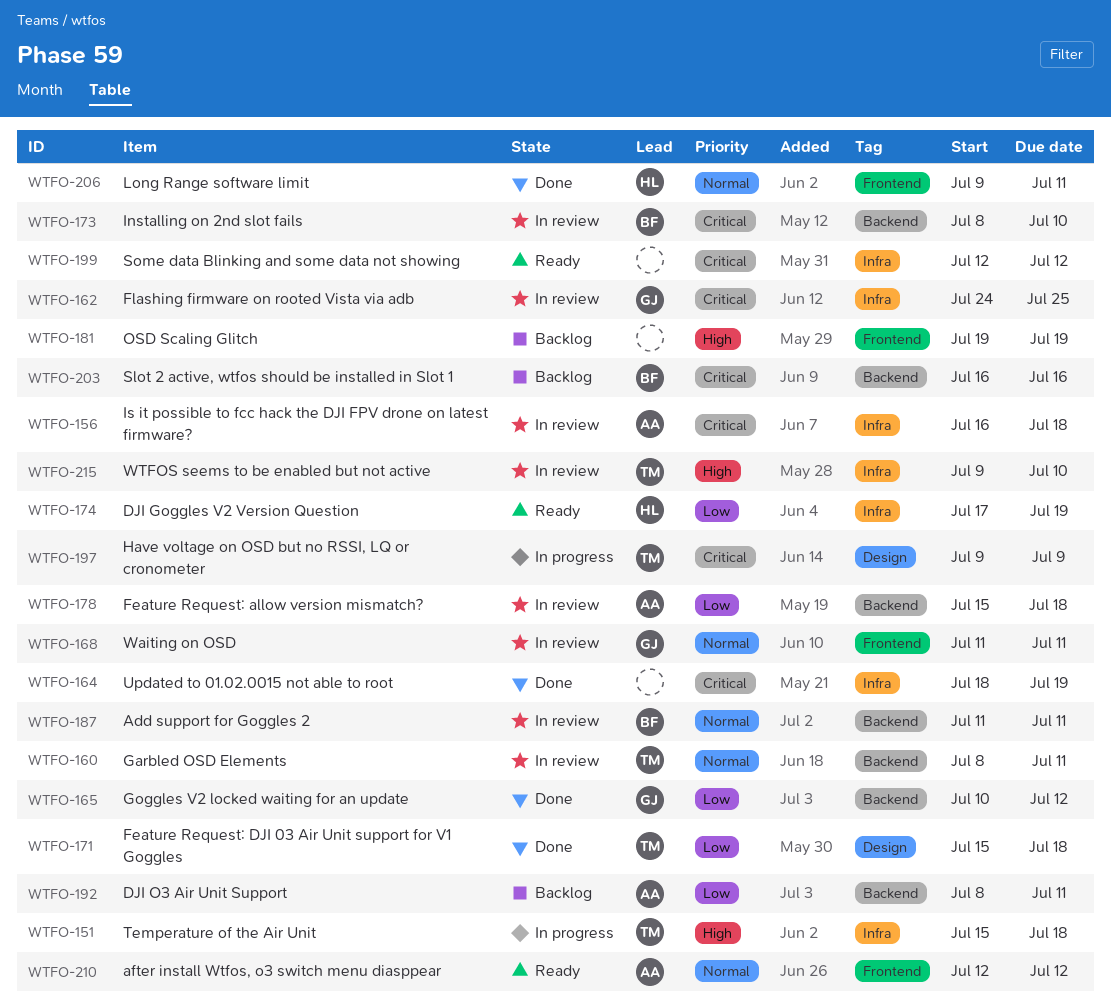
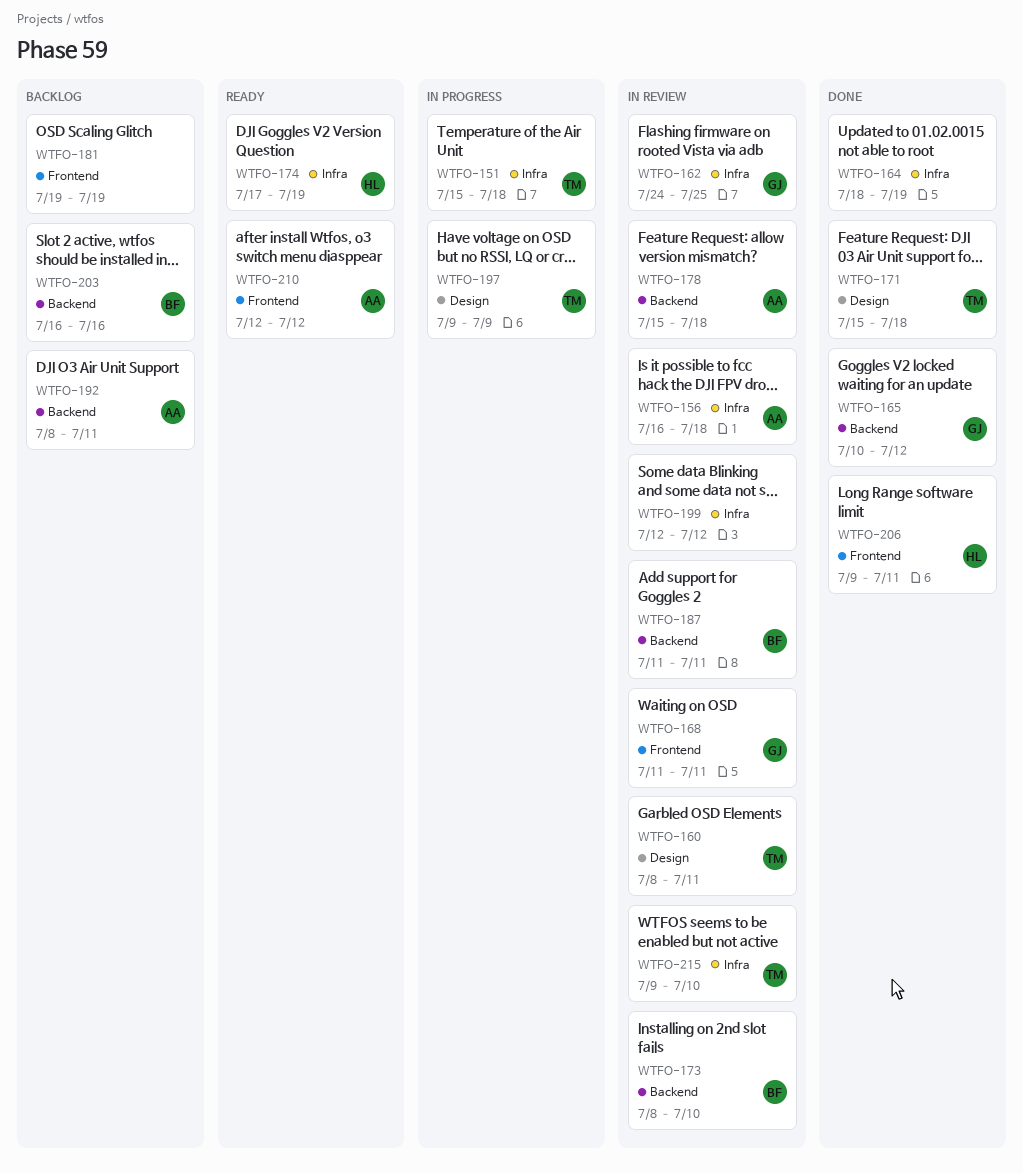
WTFO-160, label: Backend -> Design
WTFO-199, status: Ready -> In review

